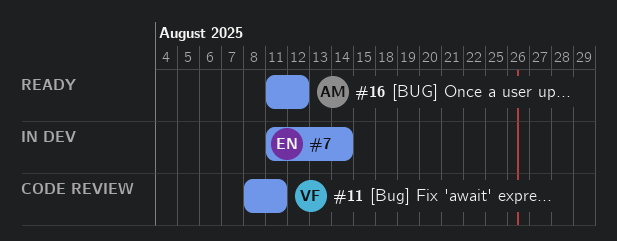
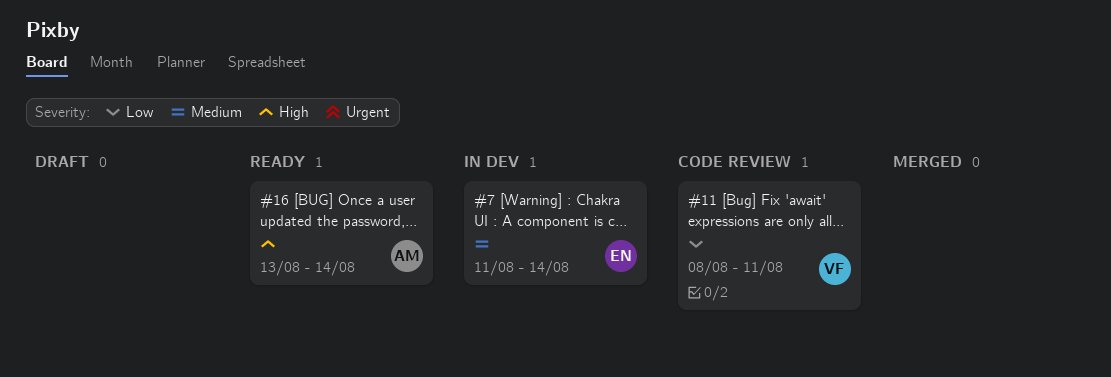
#16, start: Aug 11 -> Aug 13
#16, due: Aug 12 -> Aug 14

